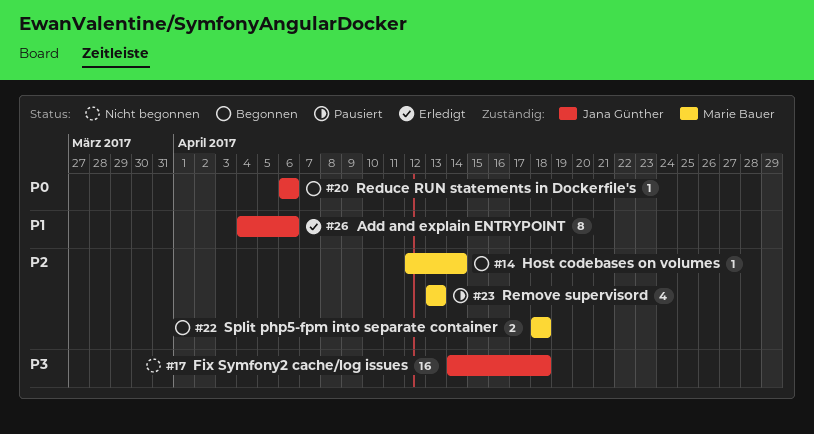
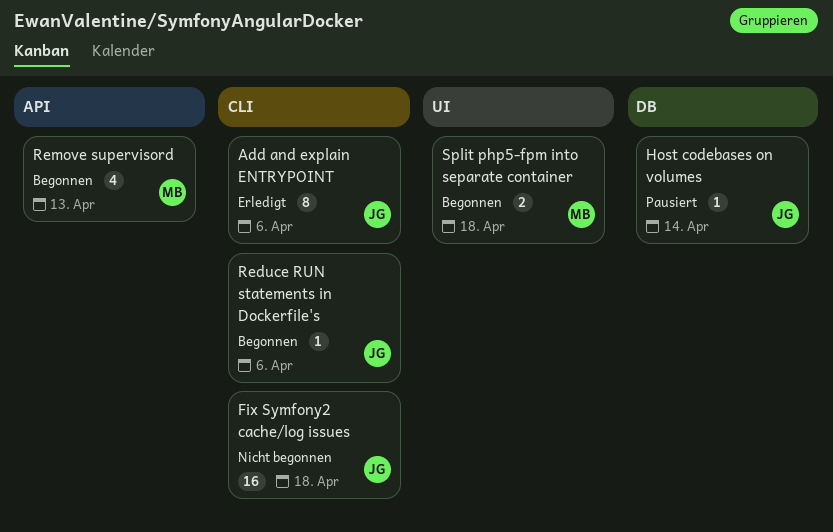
Host codebases on volumes, status: Begonnen -> Pausiert
Host codebases on volumes, owner: Marie Bauer -> Jana Günther
Remove supervisord, status: Pausiert -> Begonnen

